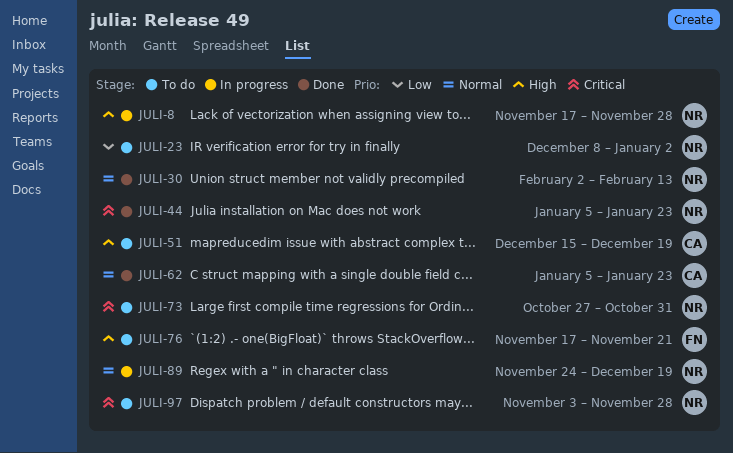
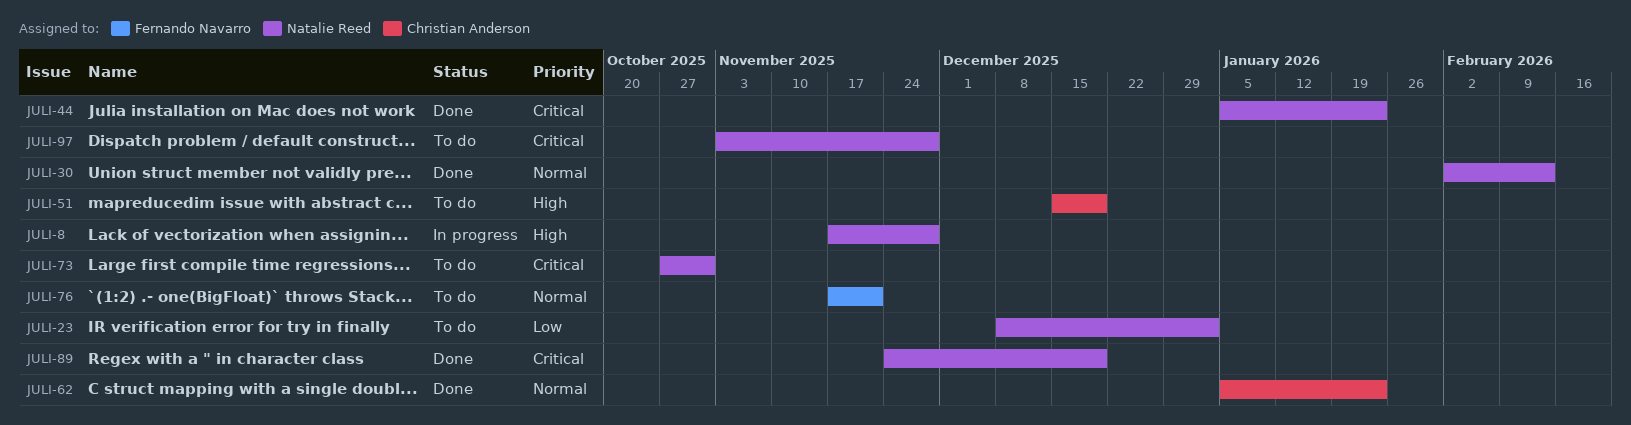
JULI-76, priority: High -> Normal
JULI-89, status: In progress -> Done
JULI-89, priority: Normal -> Critical

